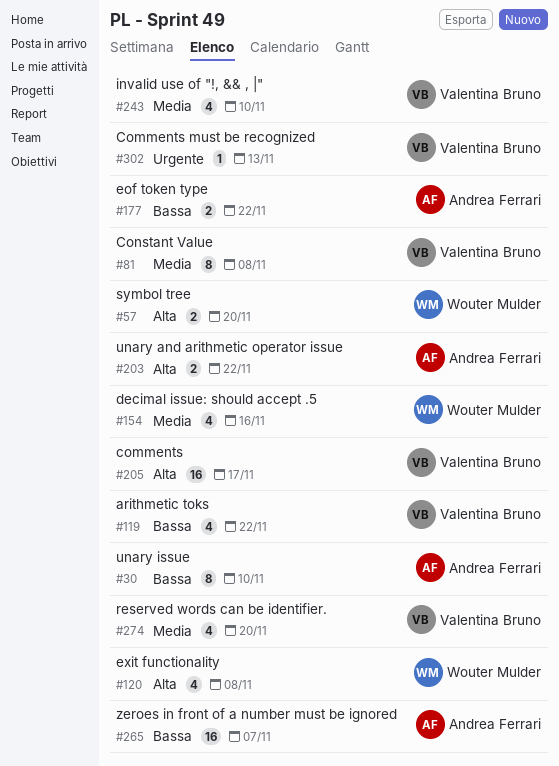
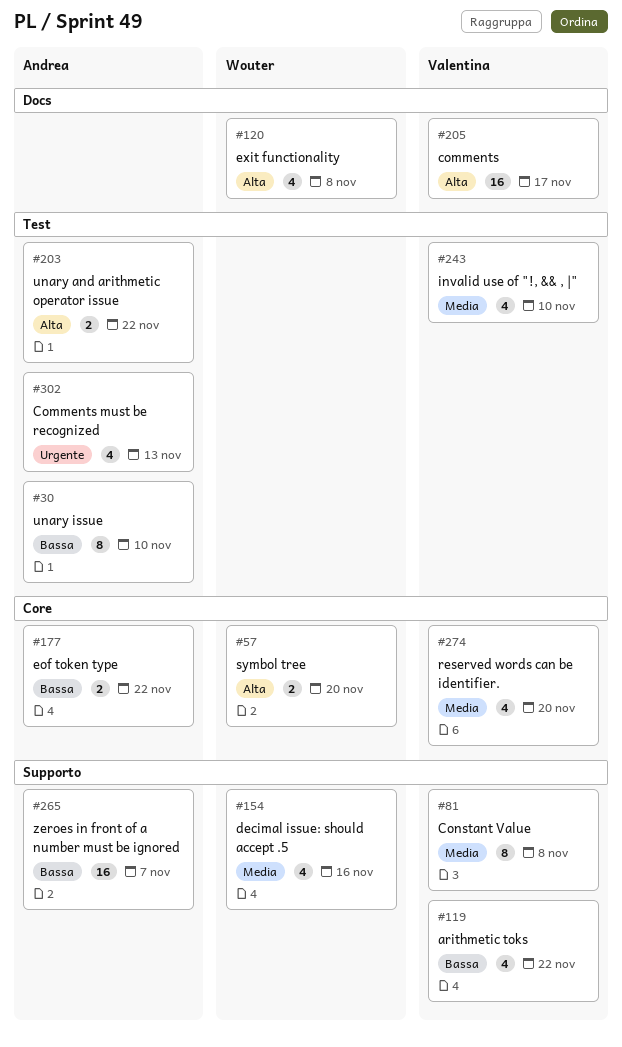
#302, owner: Valentina Bruno -> Andrea Ferrari
#302, estimate: 1 -> 4

